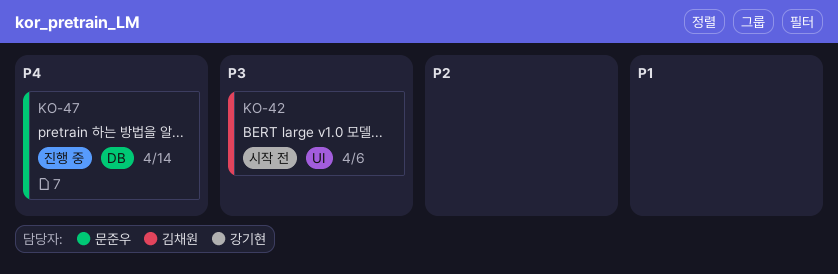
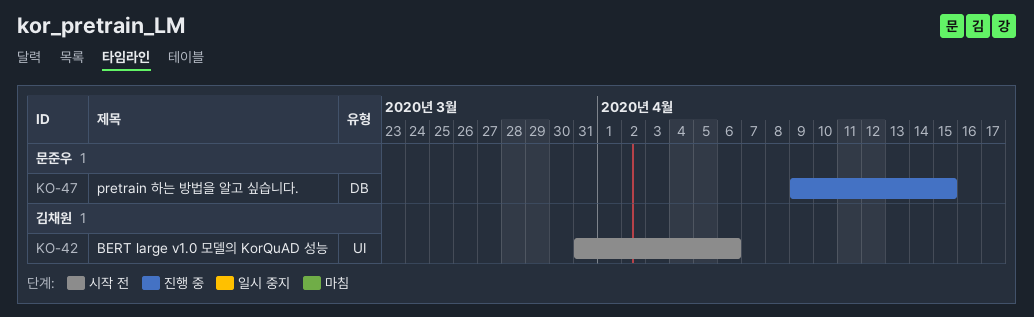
KO-47, due: Apr 14 -> Apr 15

